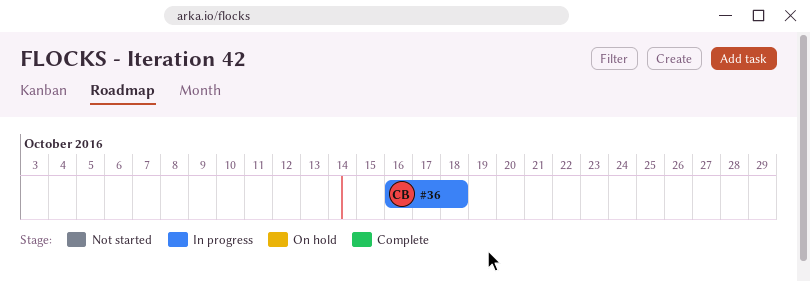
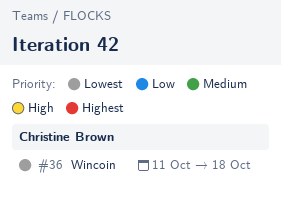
#36, start: Oct 16 -> Oct 11

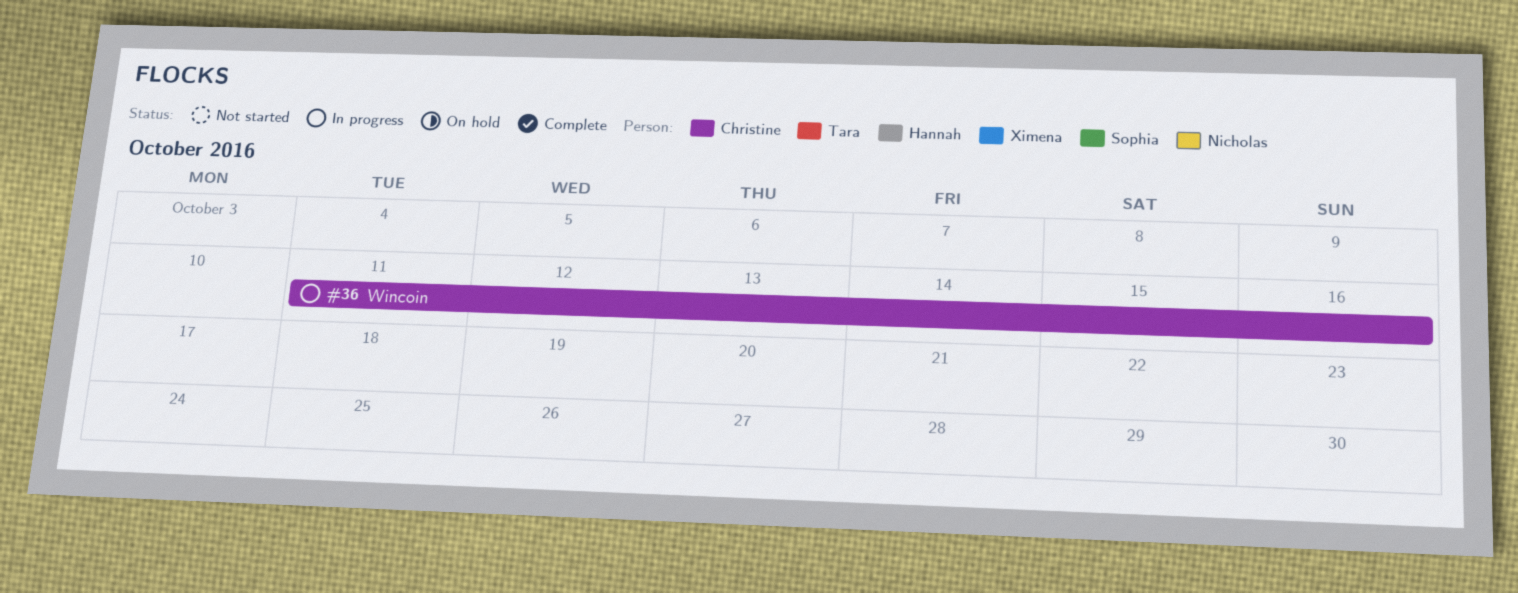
#36, due: Oct 18 -> Oct 16

